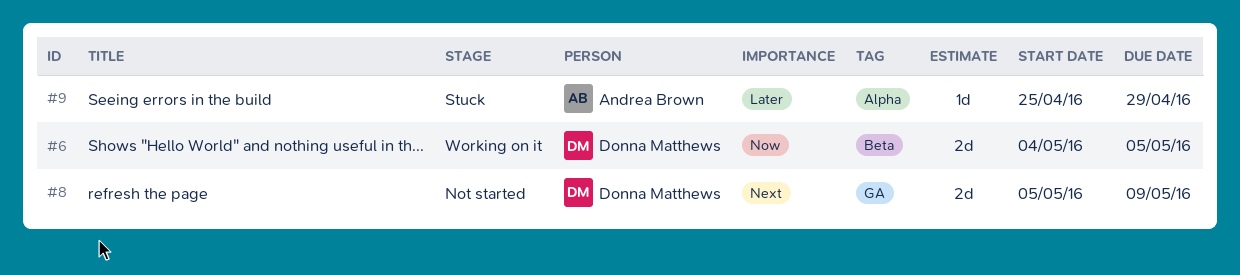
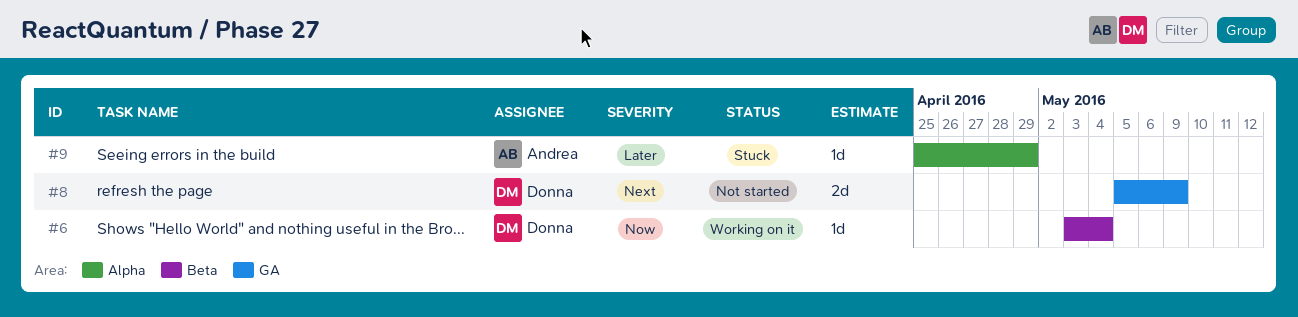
#6, estimate: 2d -> 1d
#6, start: May 4 -> May 3
#6, due: May 5 -> May 4

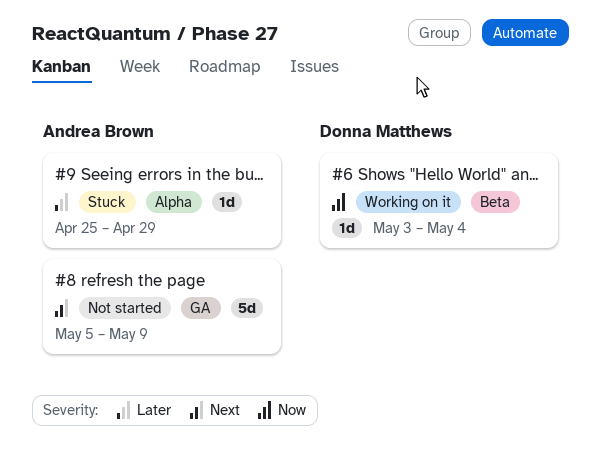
#8, owner: Donna Matthews -> Andrea Brown
#8, estimate: 2d -> 5d

